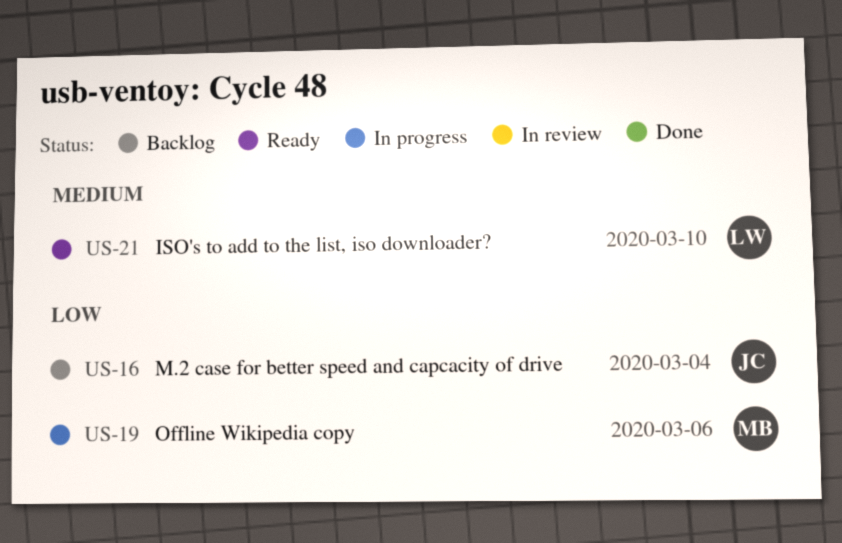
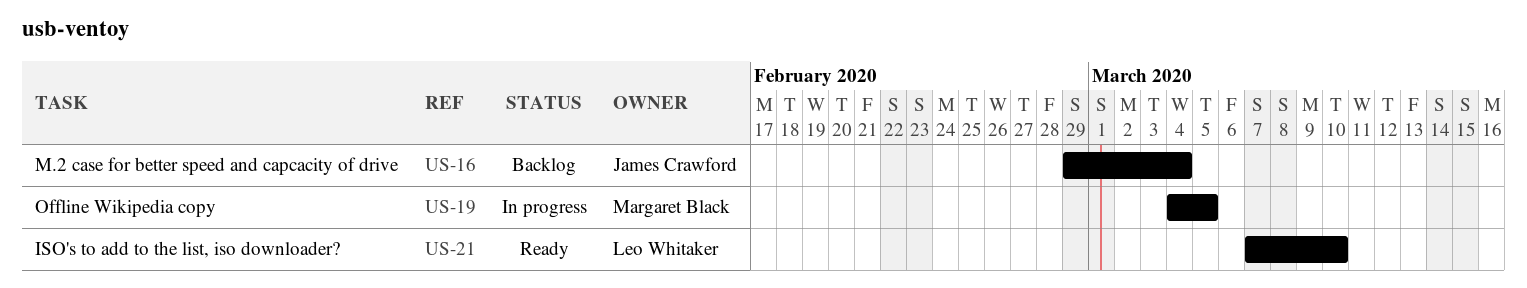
US-19, due: Mar 6 -> Mar 5

